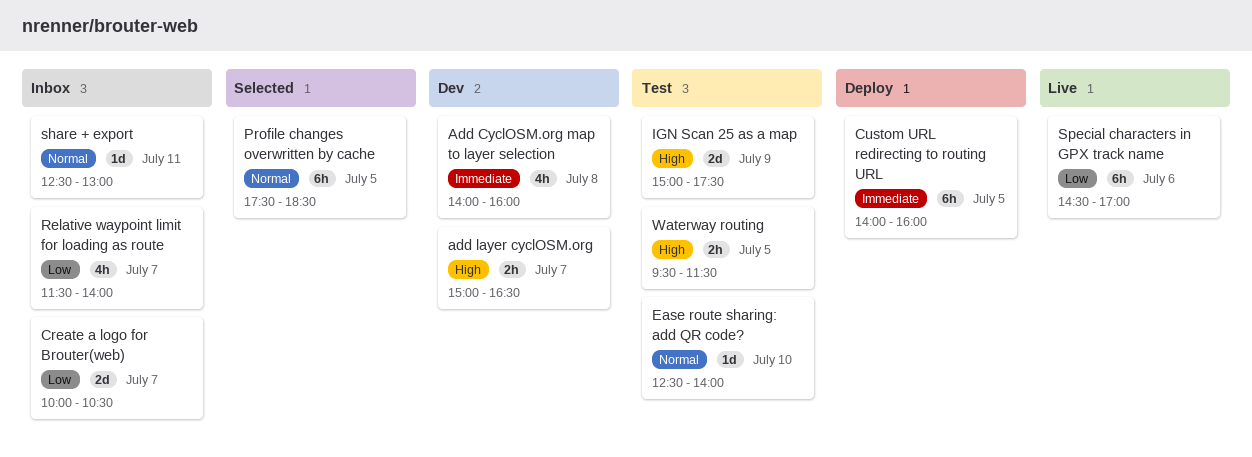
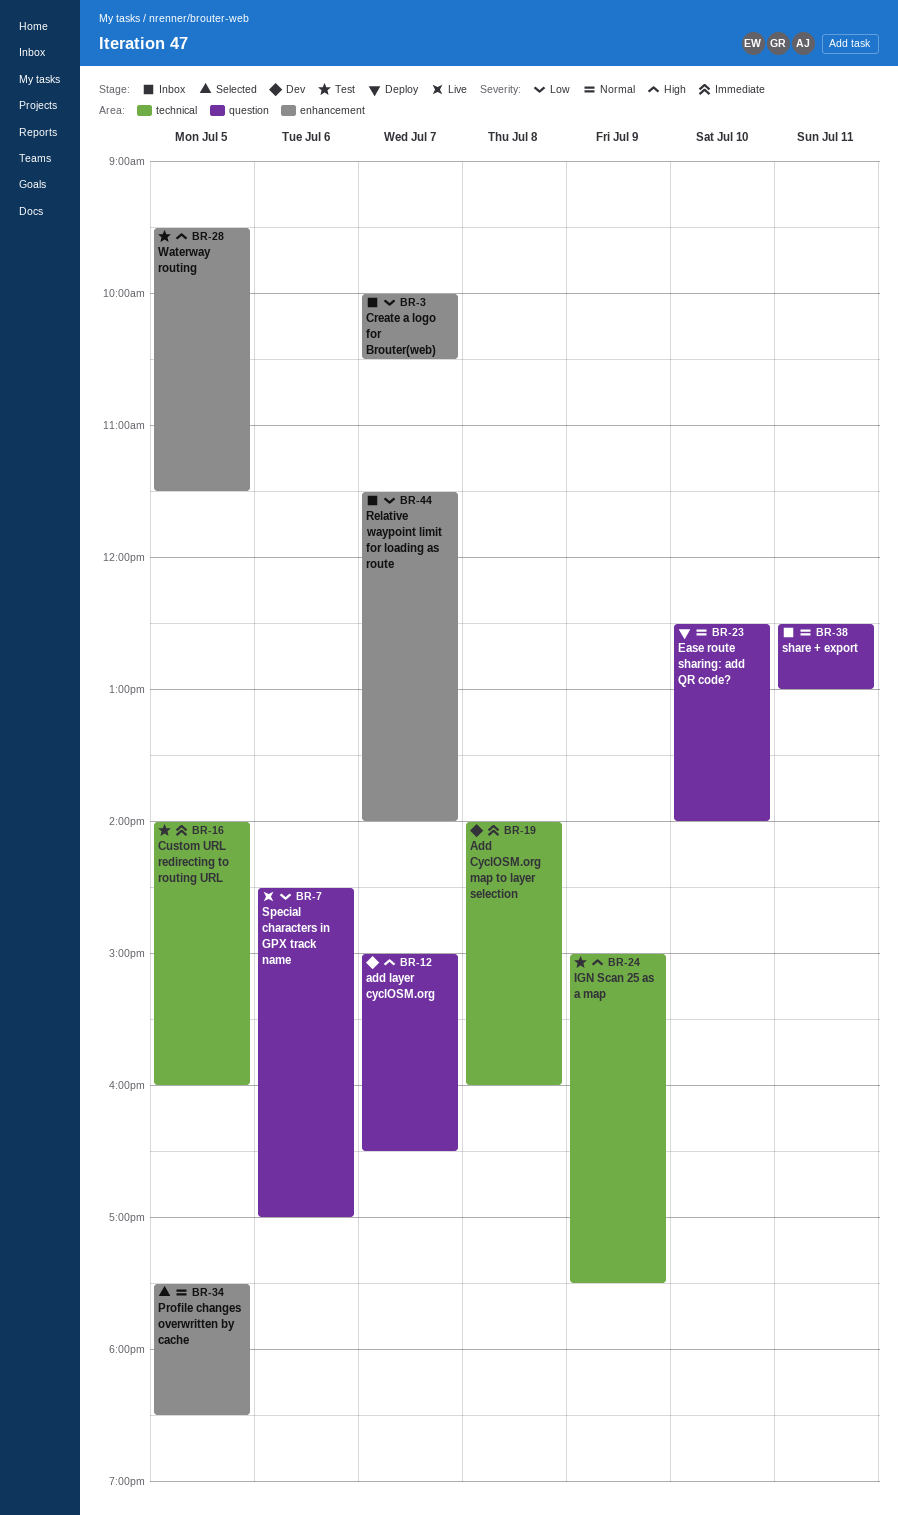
Custom URL redirecting to routing URL, status: Deploy -> Test
Ease route sharing: add QR code?, status: Test -> Deploy

